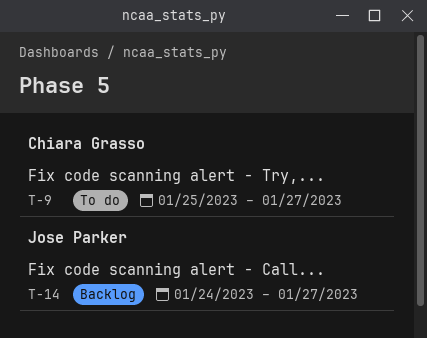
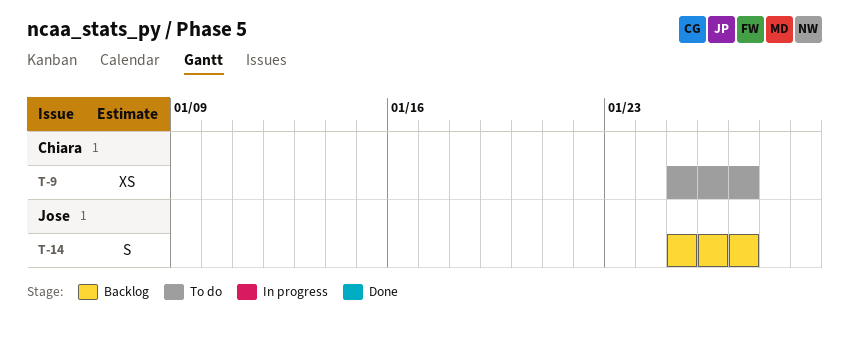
T-14, start: Jan 24 -> Jan 25

